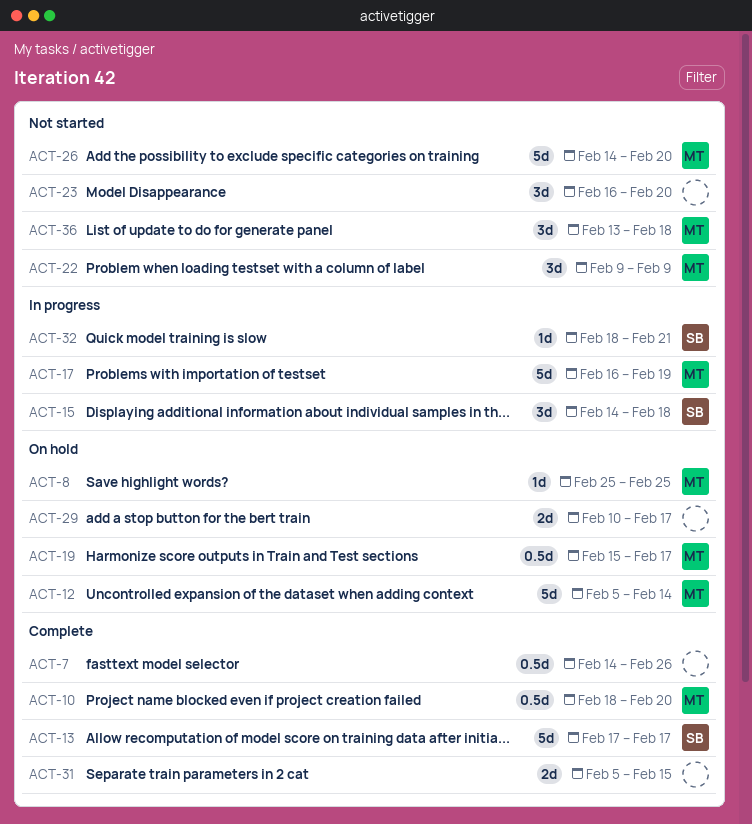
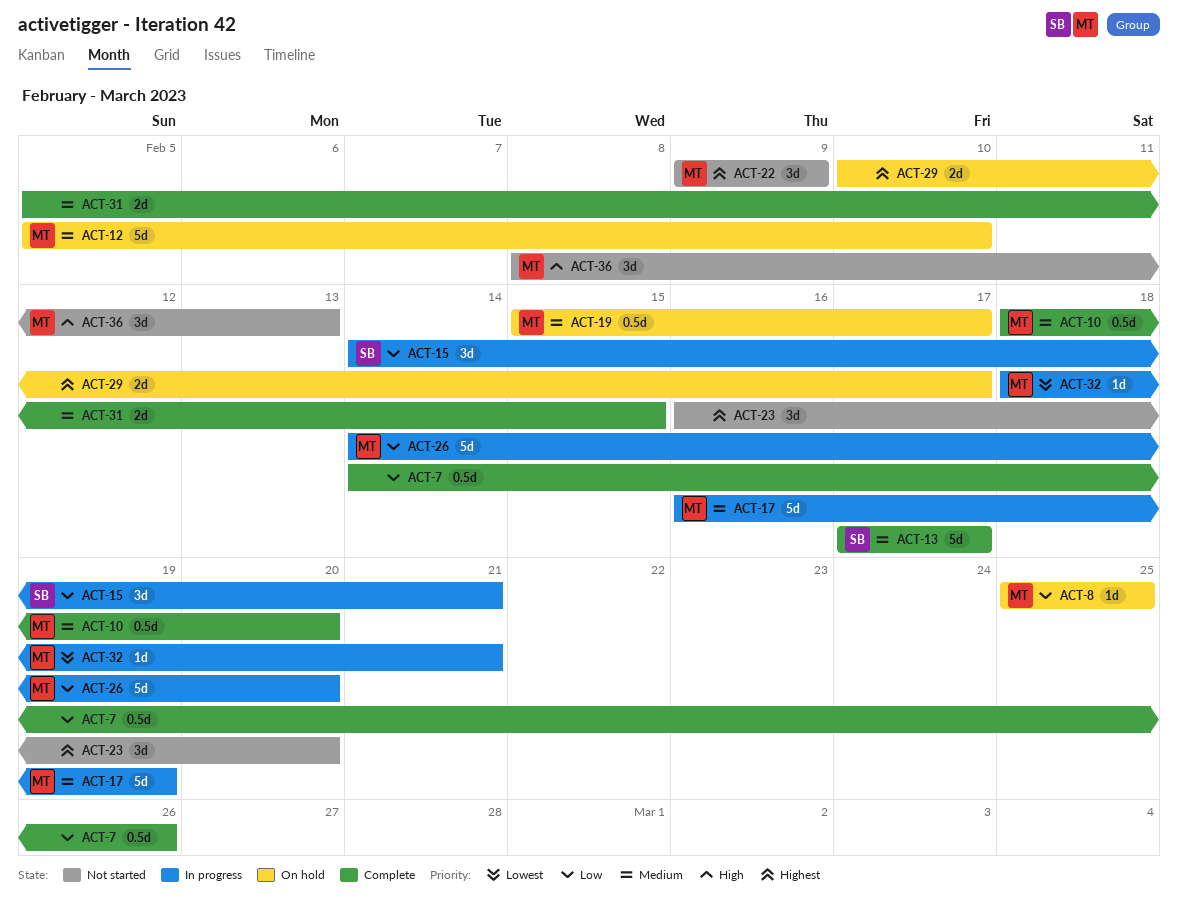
ACT-12, due: Feb 14 -> Feb 10
ACT-15, due: Feb 18 -> Feb 21
ACT-26, status: Not started -> In progress
ACT-32, owner: SB -> MT
ACT-36, start: Feb 13 -> Feb 8
ACT-36, due: Feb 18 -> Feb 13

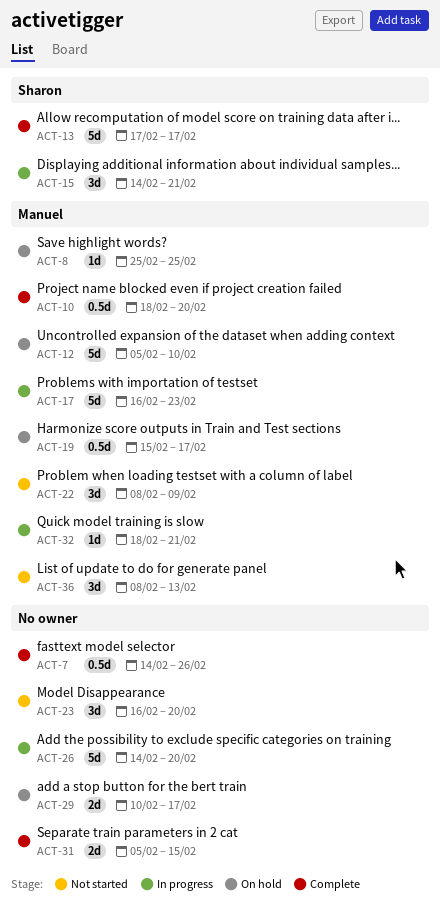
ACT-17, due: Feb 19 -> Feb 23
ACT-22, start: Feb 9 -> Feb 8
ACT-26, owner: Manuel -> none

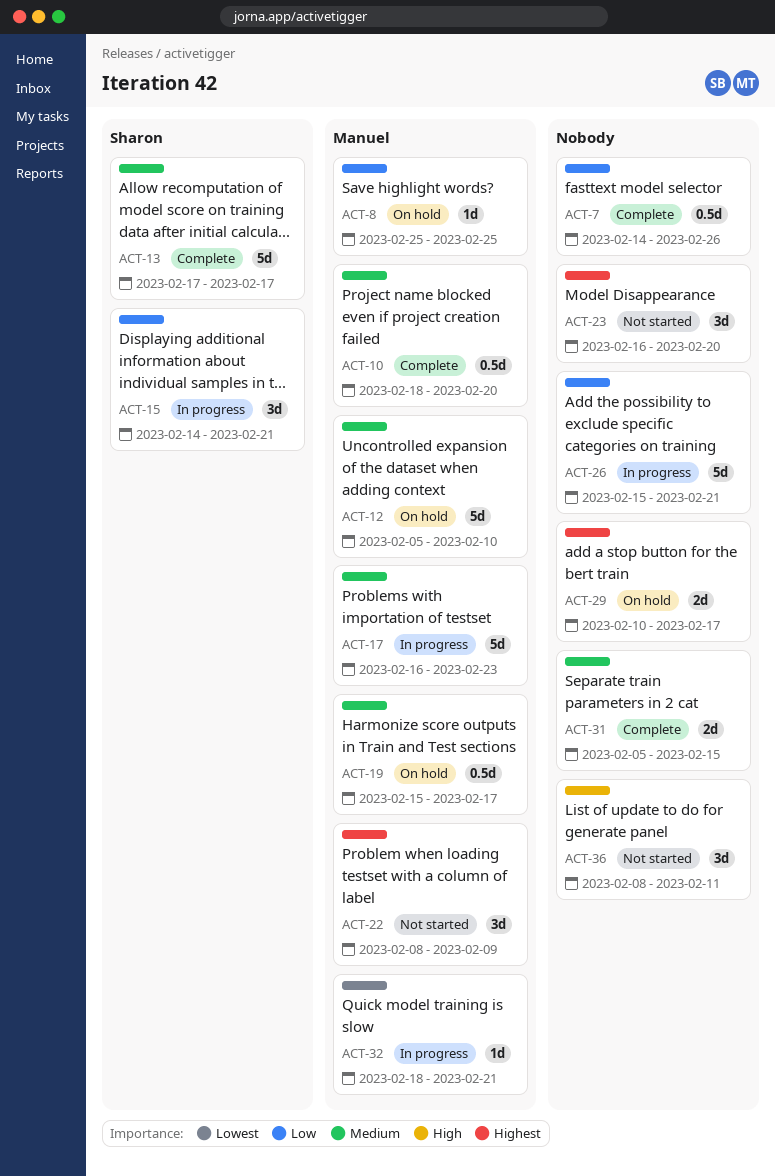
ACT-26, start: Feb 14 -> Feb 15
ACT-26, due: Feb 20 -> Feb 21
ACT-36, owner: Manuel -> none
ACT-36, due: Feb 13 -> Feb 11

